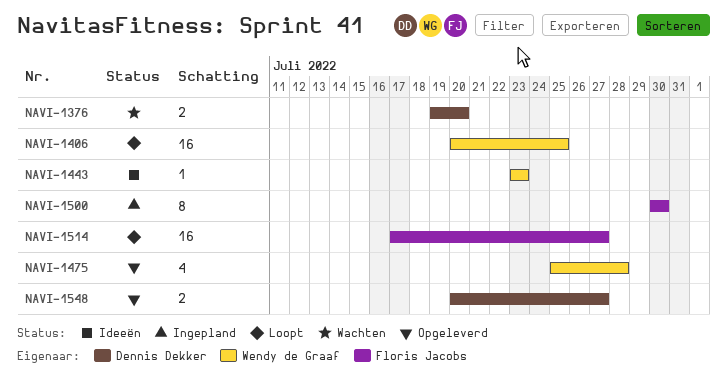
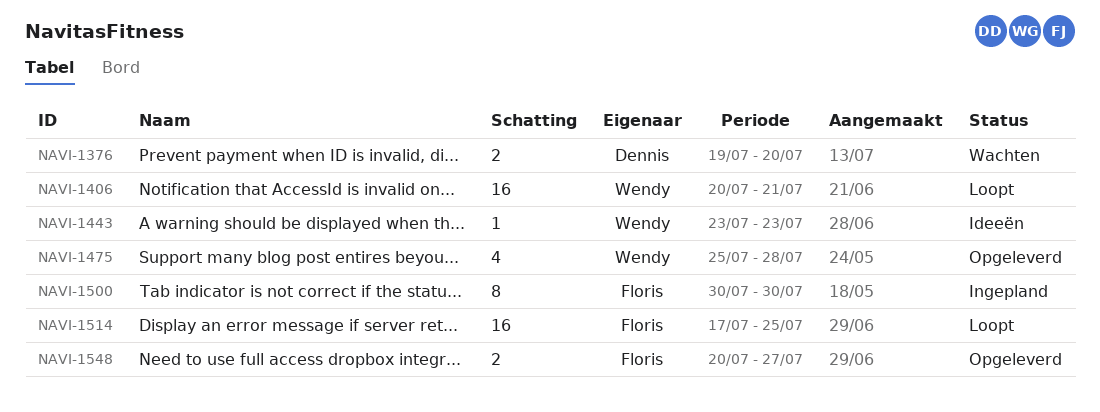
NAVI-1406, due: Jul 25 -> Jul 21
NAVI-1514, due: Jul 27 -> Jul 25
NAVI-1548, owner: Dennis Dekker -> Floris Jacobs

